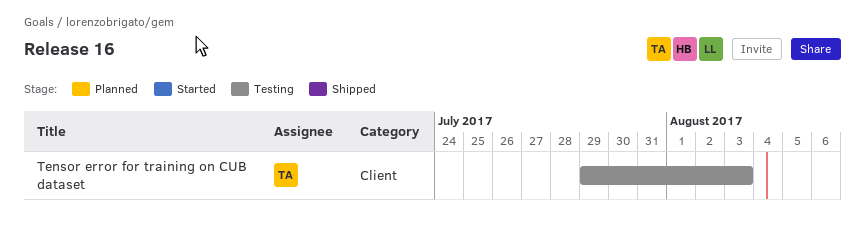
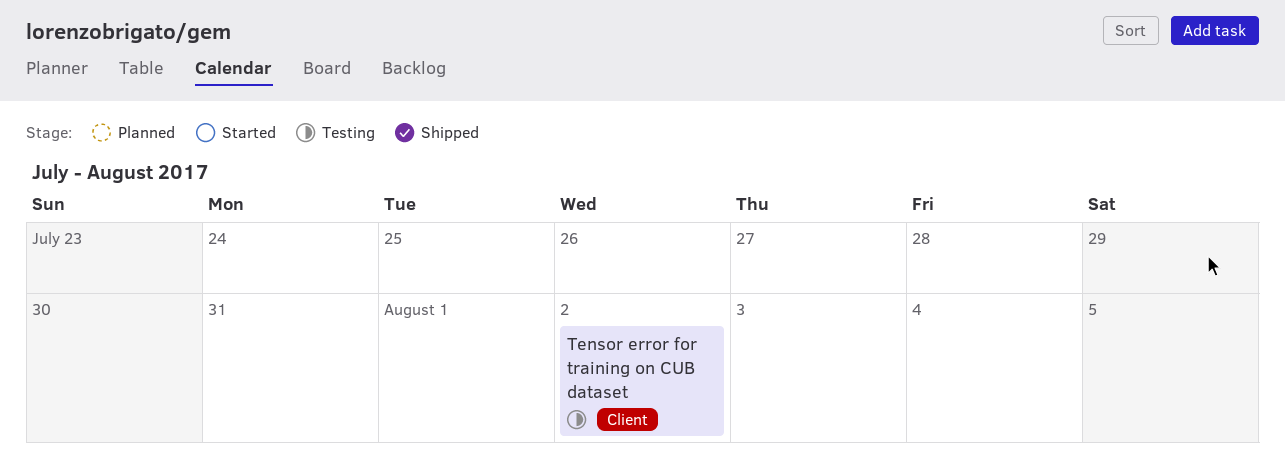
Tensor error for training on CUB dataset, due: Aug 3 -> Aug 2

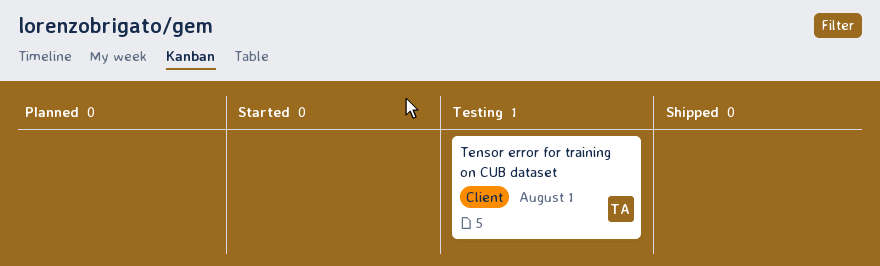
Tensor error for training on CUB dataset, due: Aug 2 -> Aug 1

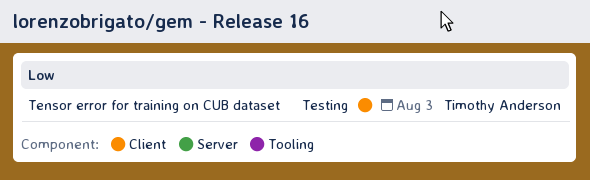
Tensor error for training on CUB dataset, due: Aug 1 -> Aug 3

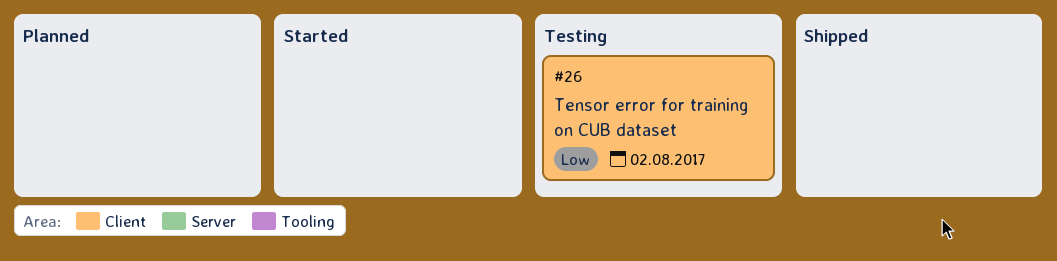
Tensor error for training on CUB dataset, due: Aug 3 -> Aug 2

